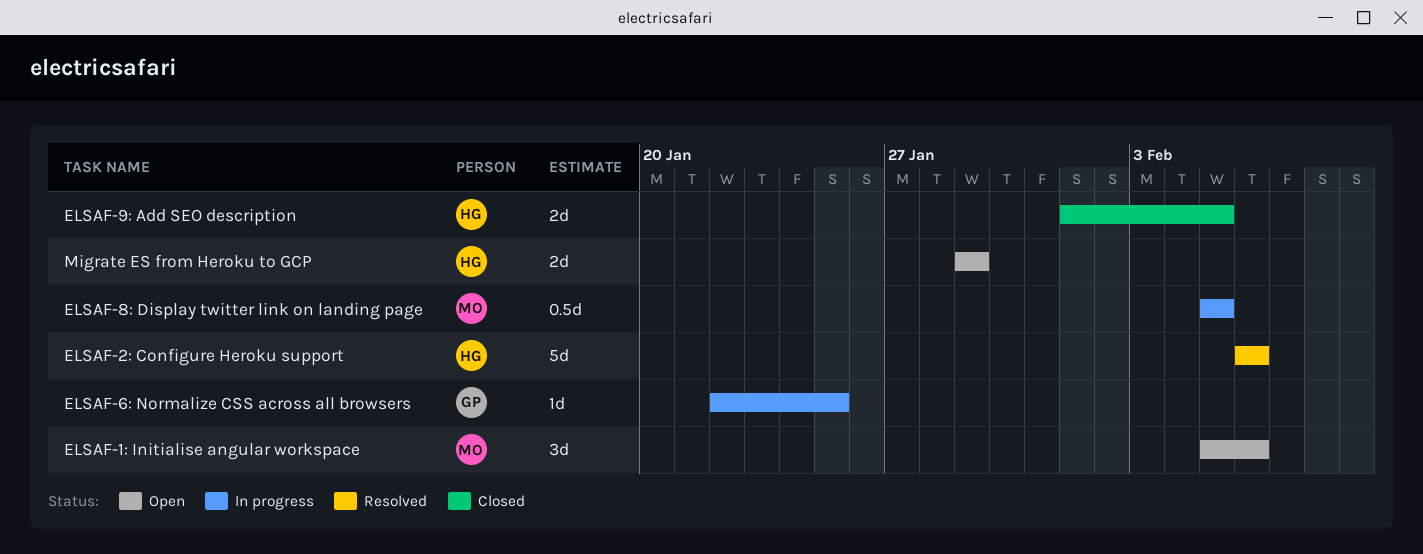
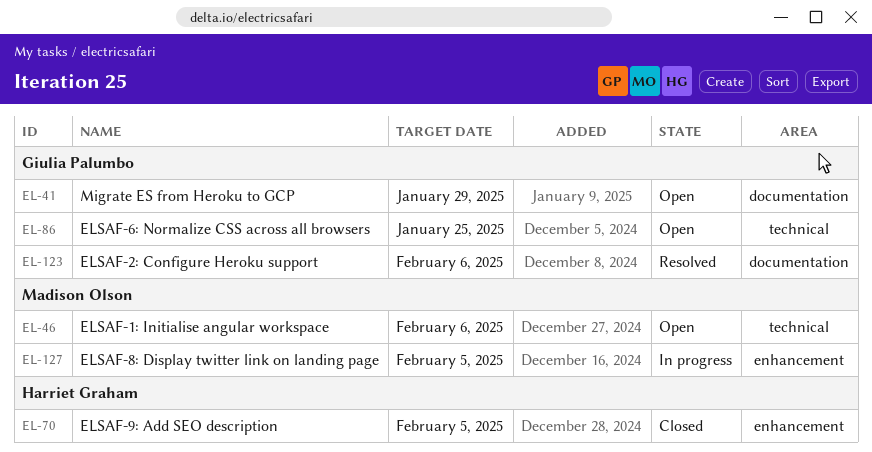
ELSAF-2: Configure Heroku support, owner: Harriet Graham -> Giulia Palumbo
ELSAF-6: Normalize CSS across all browsers, status: In progress -> Open
Migrate ES from Heroku to GCP, owner: Harriet Graham -> Giulia Palumbo

